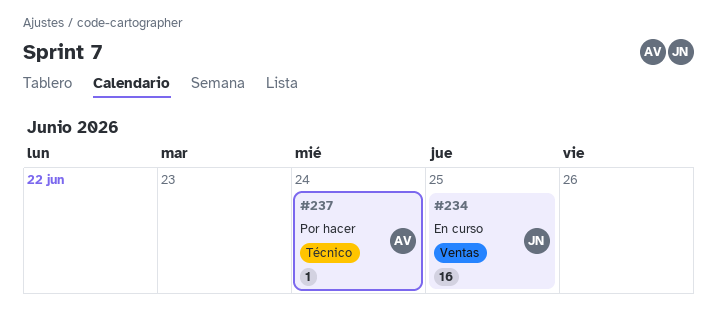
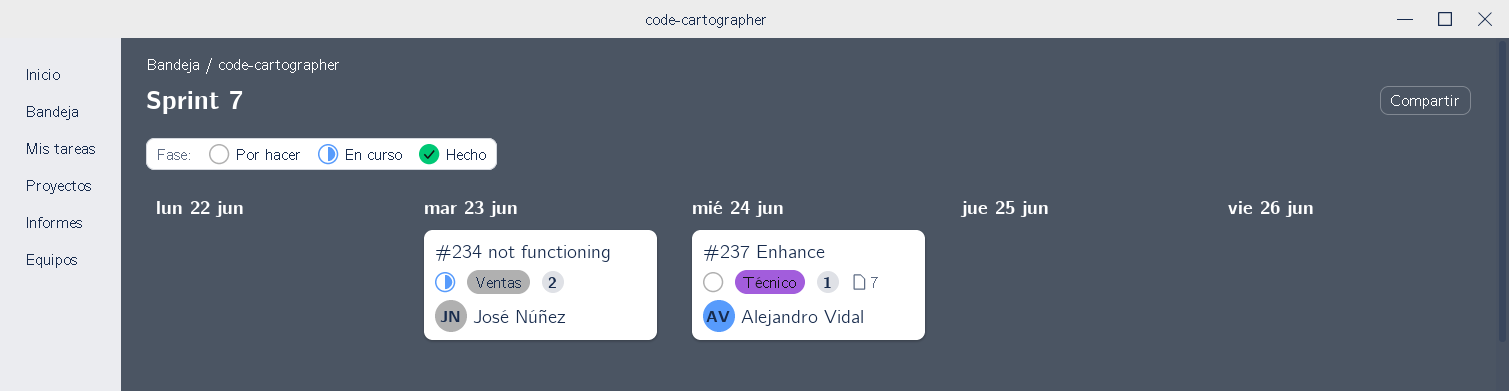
#234, estimate: 16 -> 2
#234, due: Jun 25 -> Jun 23

